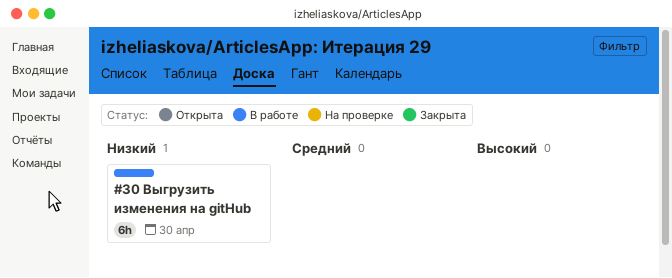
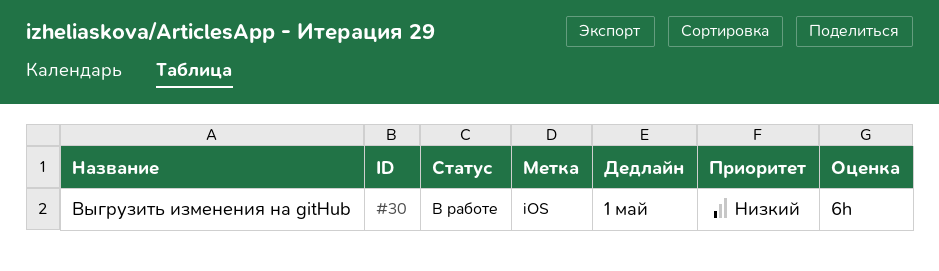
#30, due: Apr 30 -> May 1

